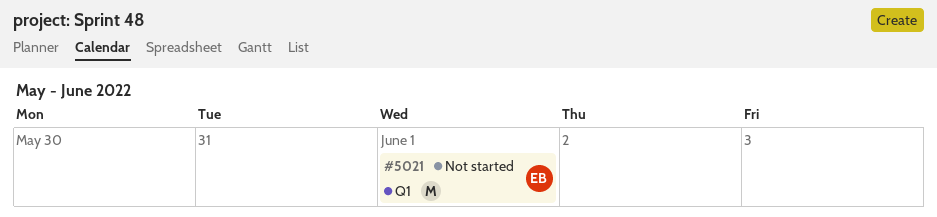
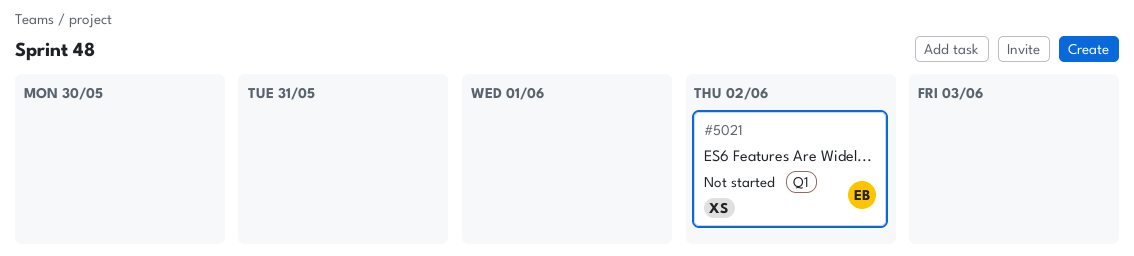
#5021, estimate: M -> XS
#5021, due: Jun 1 -> Jun 2

